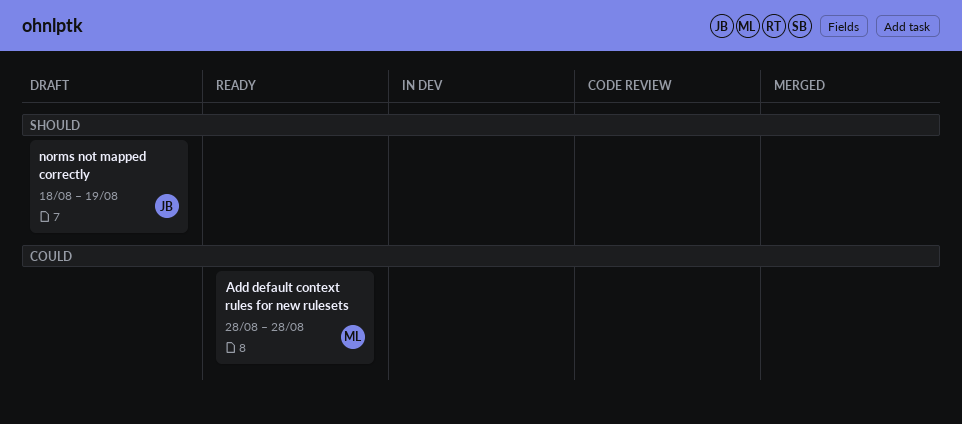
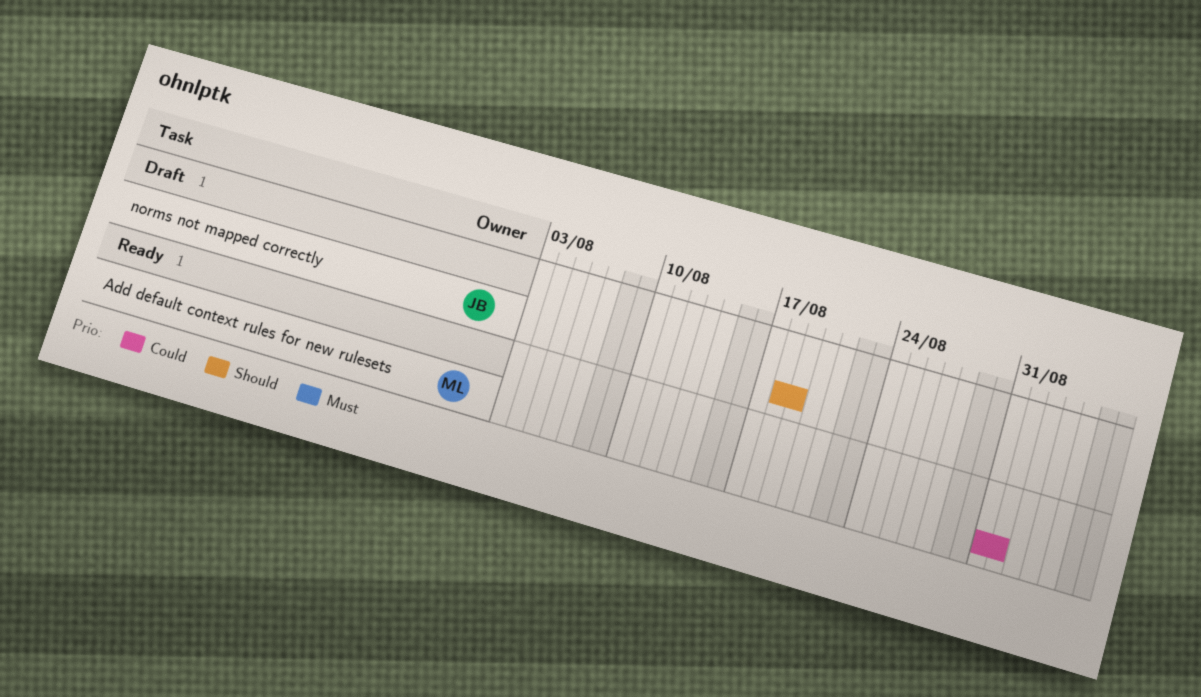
Add default context rules for new rulesets, start: Aug 28 -> Aug 31
Add default context rules for new rulesets, due: Aug 28 -> Sep 1

